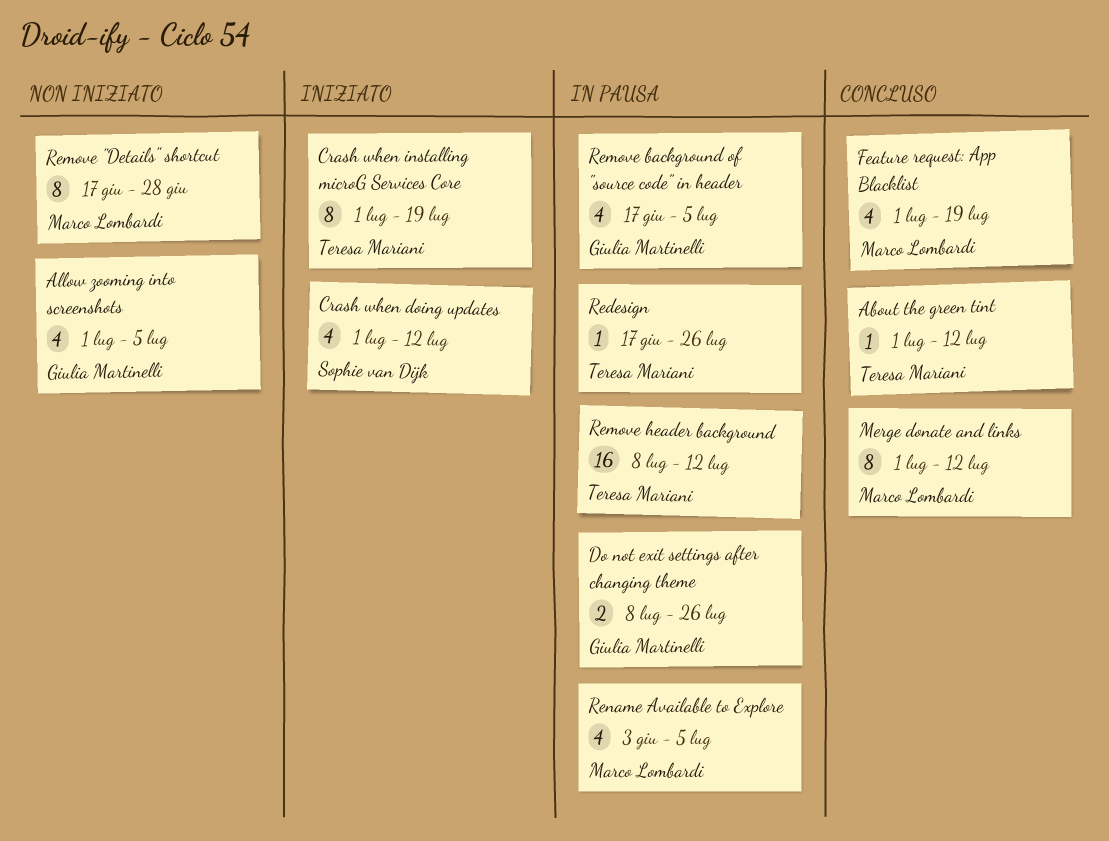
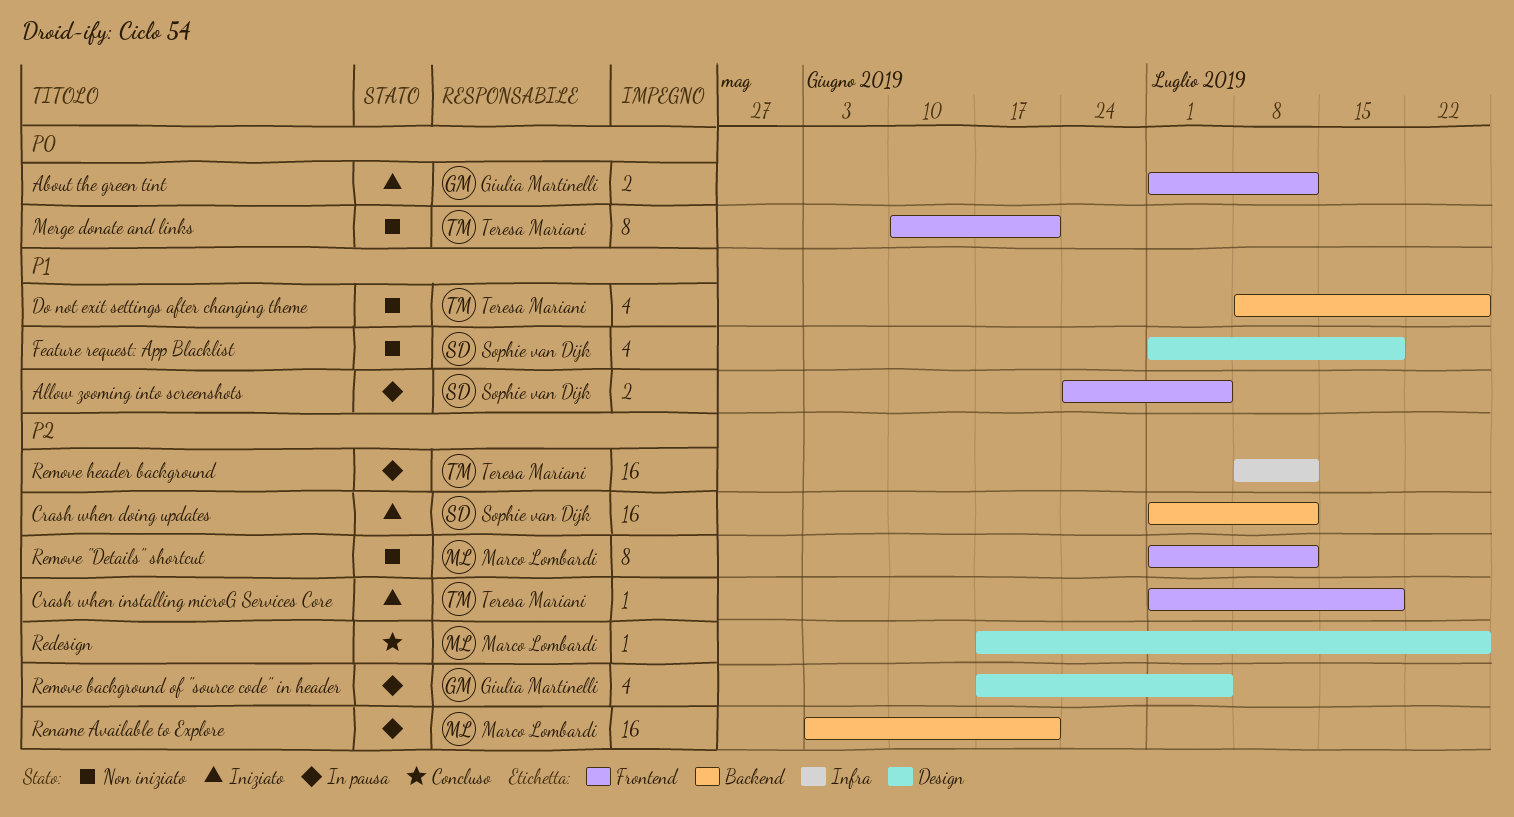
About the green tint, status: Concluso -> Iniziato
About the green tint, owner: Teresa Mariani -> Giulia Martinelli
About the green tint, estimate: 1 -> 2
Allow zooming into screenshots, status: Non iniziato -> In pausa
Allow zooming into screenshots, owner: Giulia Martinelli -> Sophie van Dijk
Allow zooming into screenshots, estimate: 4 -> 2
Allow zooming into screenshots, start: Jul 1 -> Jun 24
Crash when doing updates, estimate: 4 -> 16
Crash when installing microG Services Core, estimate: 8 -> 1
Do not exit settings after changing theme, status: In pausa -> Non iniziato
Do not exit settings after changing theme, owner: Giulia Martinelli -> Teresa Mariani
Do not exit settings after changing theme, estimate: 2 -> 4
Feature request: App Blacklist, status: Concluso -> Non iniziato
Feature request: App Blacklist, owner: Marco Lombardi -> Sophie van Dijk
Merge donate and links, status: Concluso -> Non iniziato
Merge donate and links, owner: Marco Lombardi -> Teresa Mariani
Merge donate and links, start: Jul 1 -> Jun 10
Merge donate and links, due: Jul 12 -> Jun 21
Redesign, status: In pausa -> Concluso
Redesign, owner: Teresa Mariani -> Marco Lombardi
Remove "Details" shortcut, start: Jun 17 -> Jul 1
Remove "Details" shortcut, due: Jun 28 -> Jul 12
Rename Available to Explore, estimate: 4 -> 16
Rename Available to Explore, due: Jul 5 -> Jun 21

